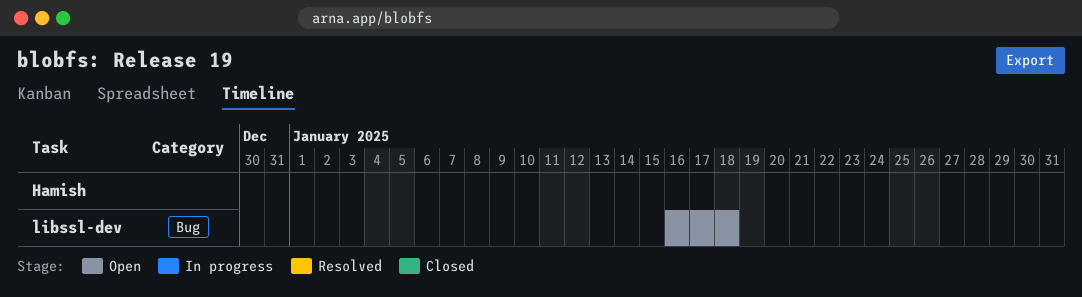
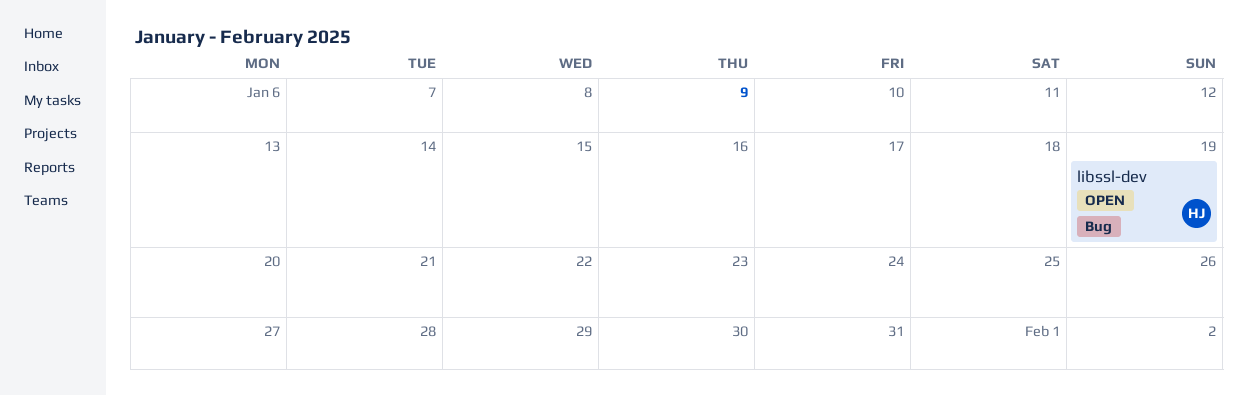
libssl-dev, due: Jan 18 -> Jan 19

